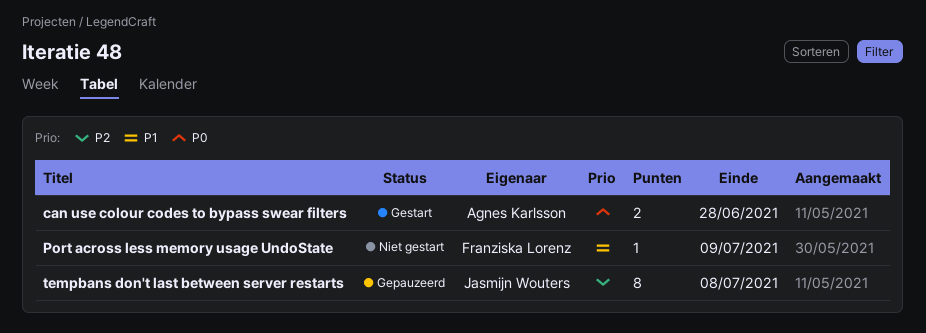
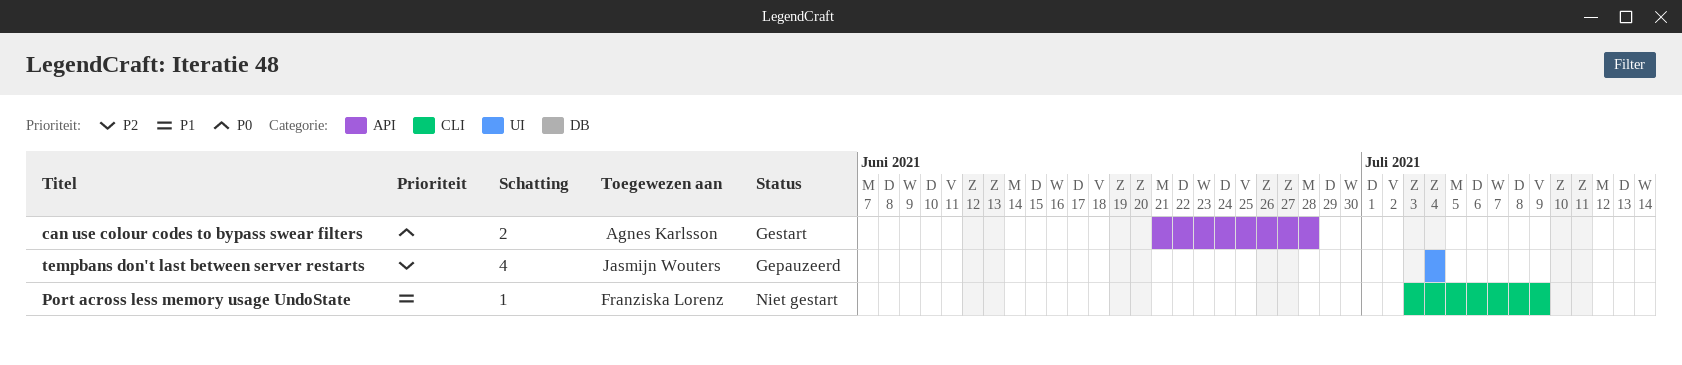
tempbans don't last between server restarts, estimate: 8 -> 4
tempbans don't last between server restarts, due: Jul 8 -> Jul 4

